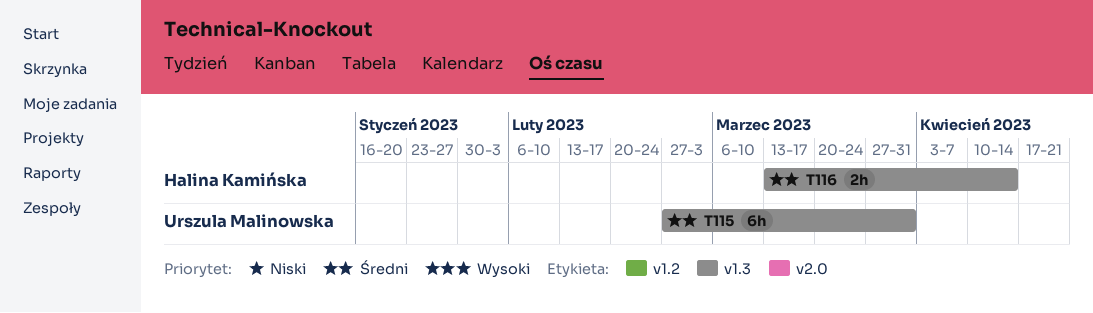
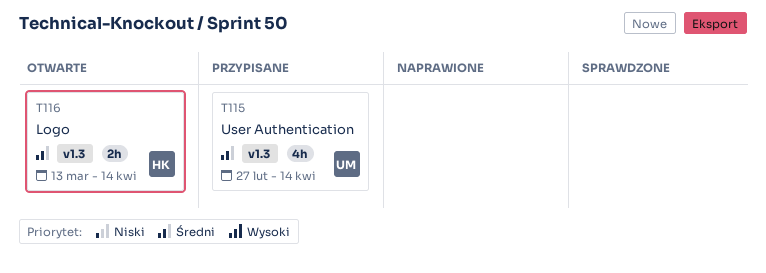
T115, estimate: 6h -> 4h
T115, due: Mar 31 -> Apr 14

